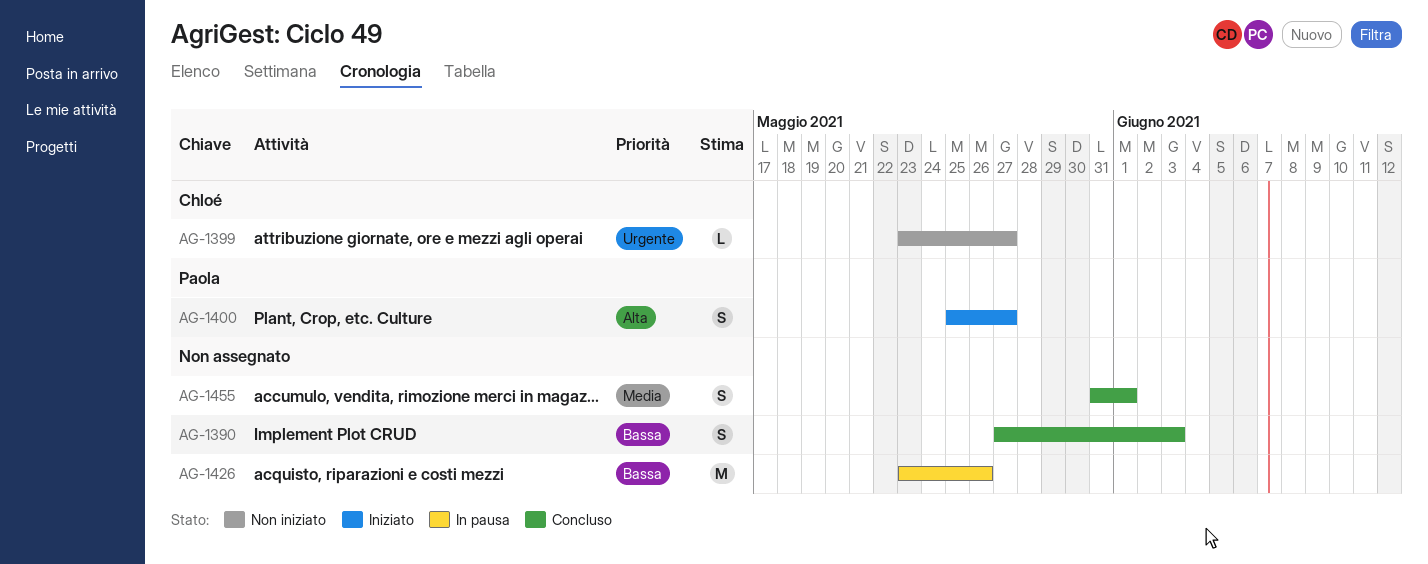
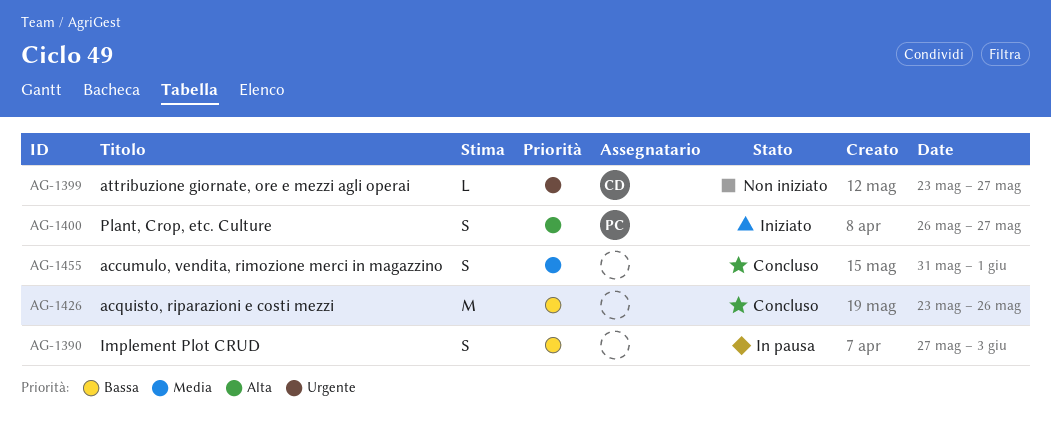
AG-1390, status: Concluso -> In pausa
AG-1400, start: May 25 -> May 26
AG-1426, status: In pausa -> Concluso

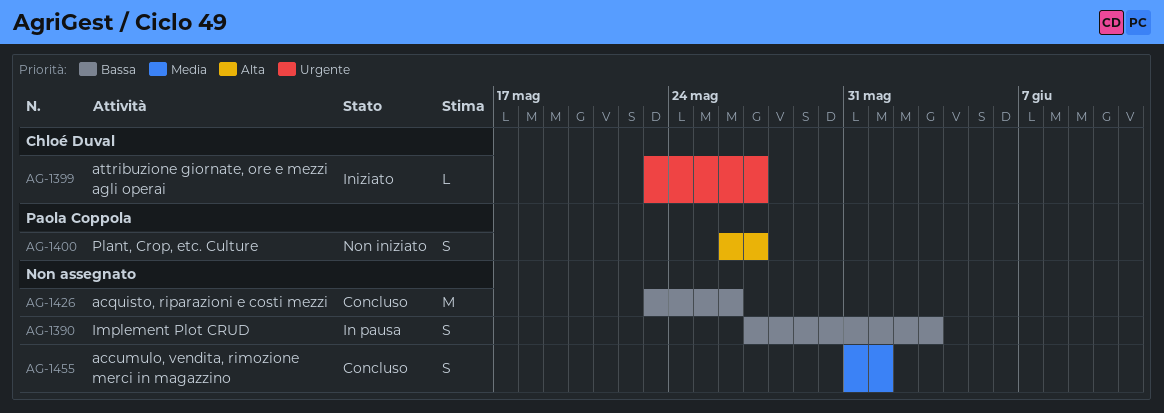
AG-1399, status: Non iniziato -> Iniziato
AG-1400, status: Iniziato -> Non iniziato

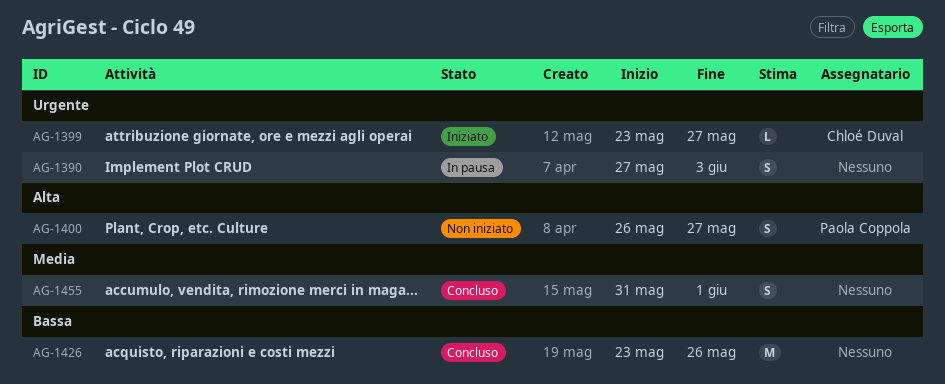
AG-1390, priority: Bassa -> Urgente

